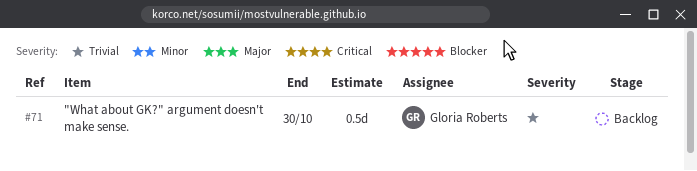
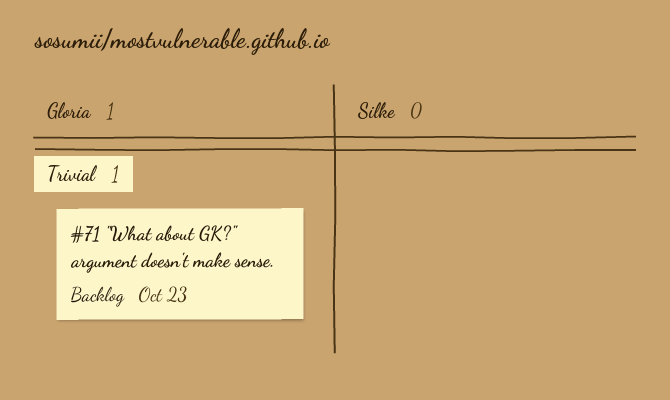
#71, due: Oct 30 -> Oct 23

